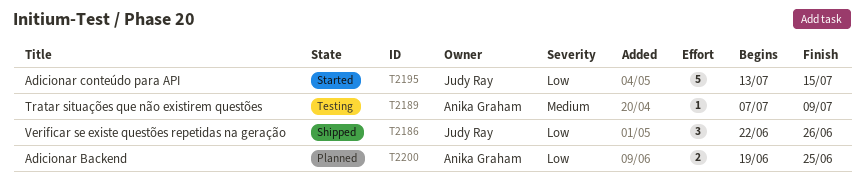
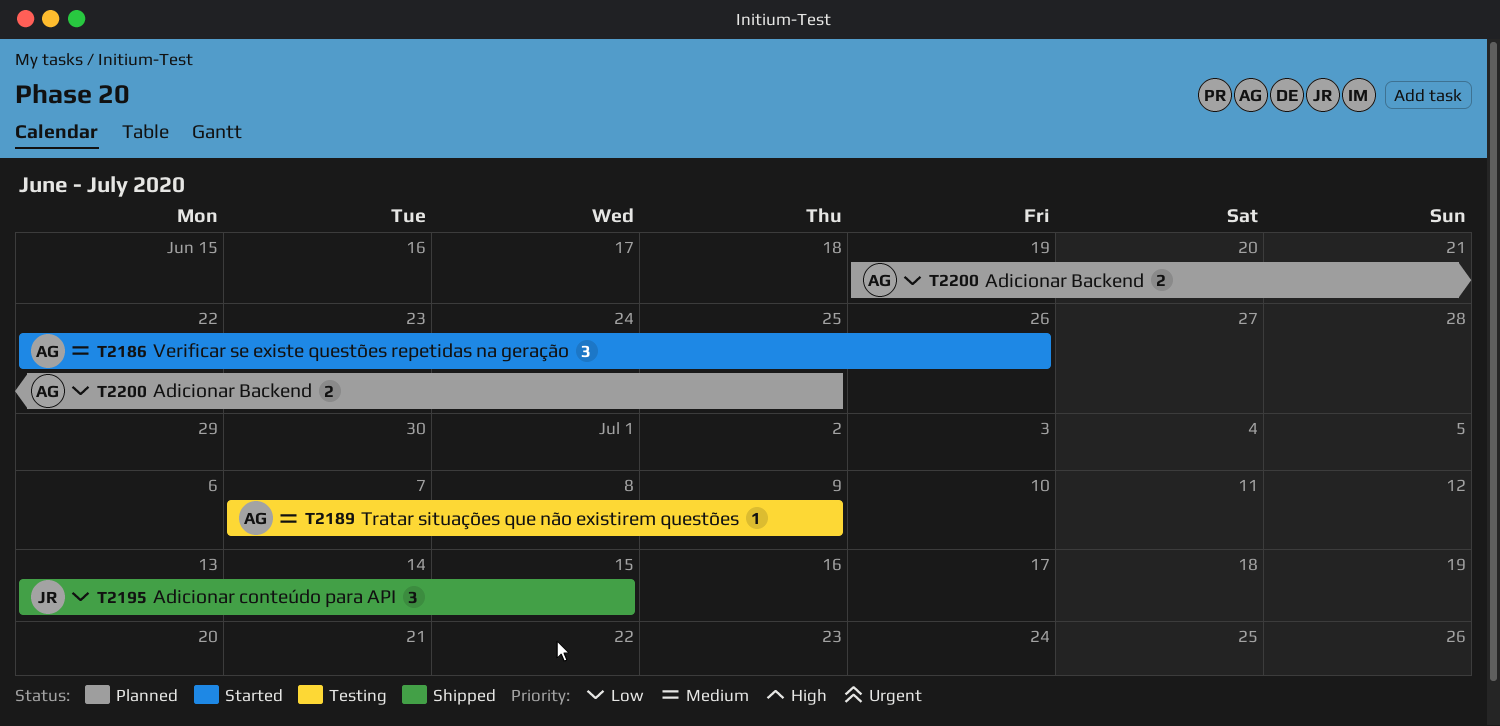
T2186, status: Shipped -> Started
T2186, owner: Judy Ray -> Anika Graham
T2186, priority: Low -> Medium
T2195, status: Started -> Shipped
T2195, estimate: 5 -> 3

